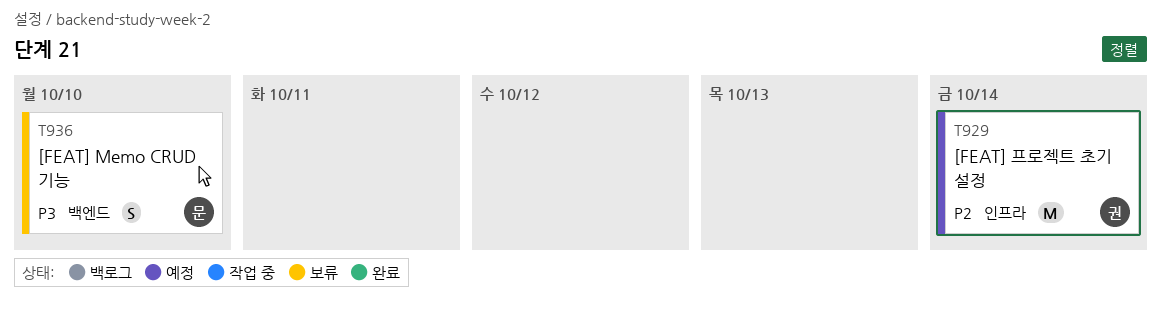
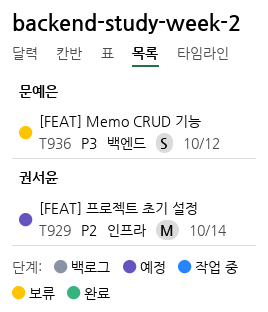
T936, due: Oct 10 -> Oct 12

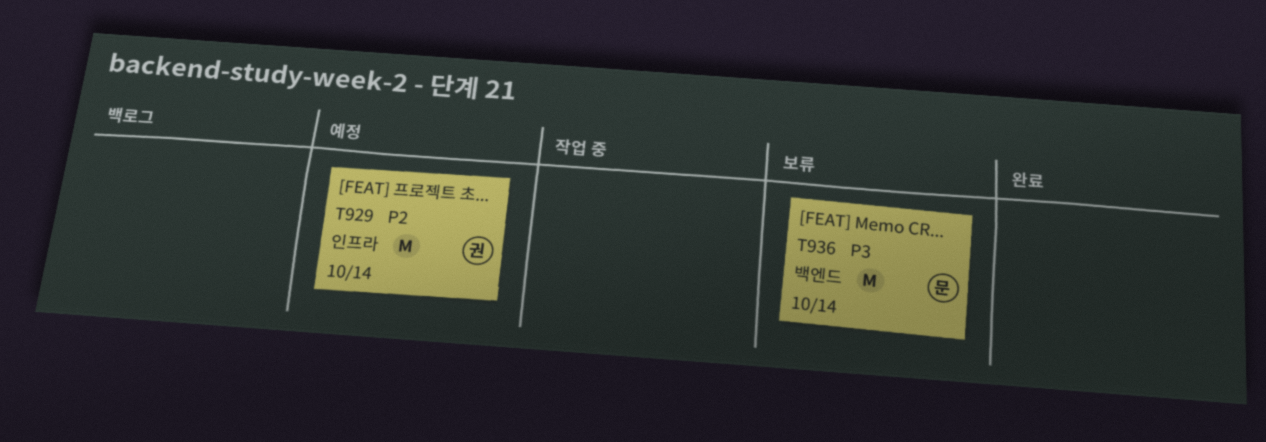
T936, estimate: S -> M
T936, due: Oct 12 -> Oct 14

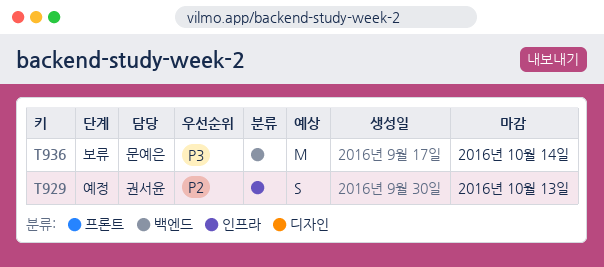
T929, estimate: M -> S
T929, due: Oct 14 -> Oct 13

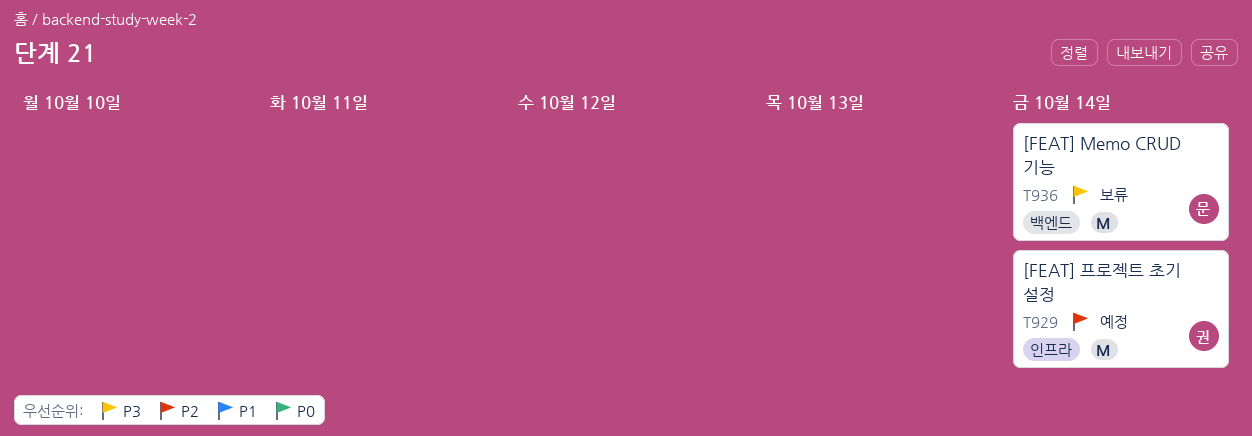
T929, estimate: S -> M
T929, due: Oct 13 -> Oct 14

